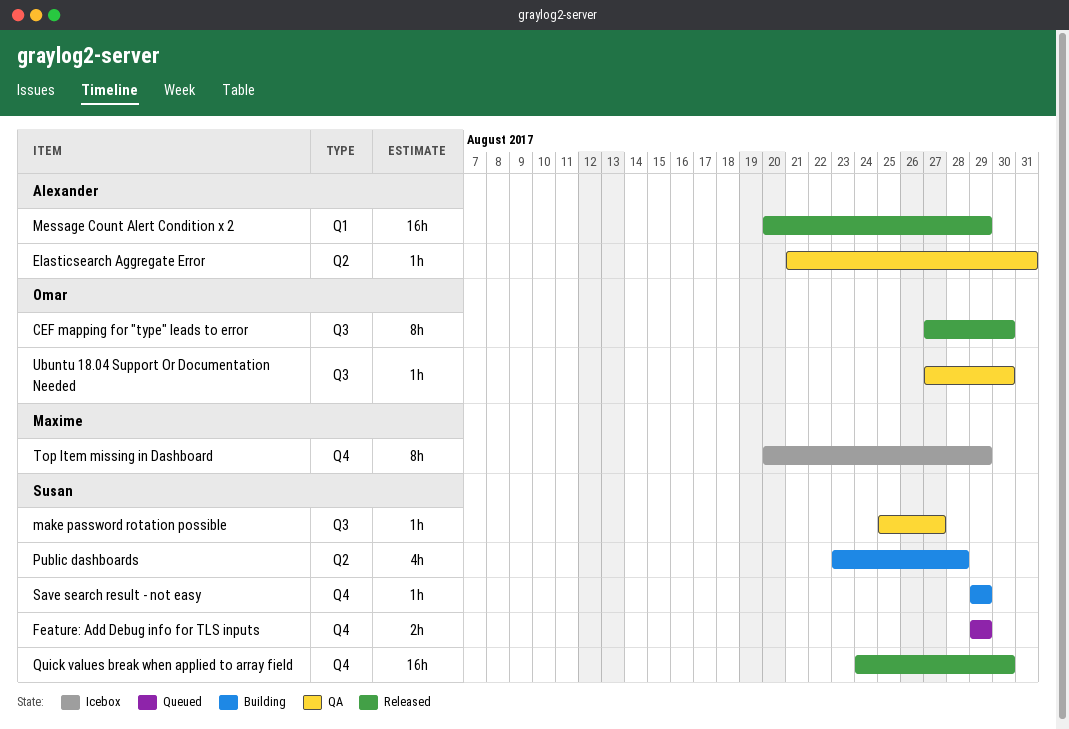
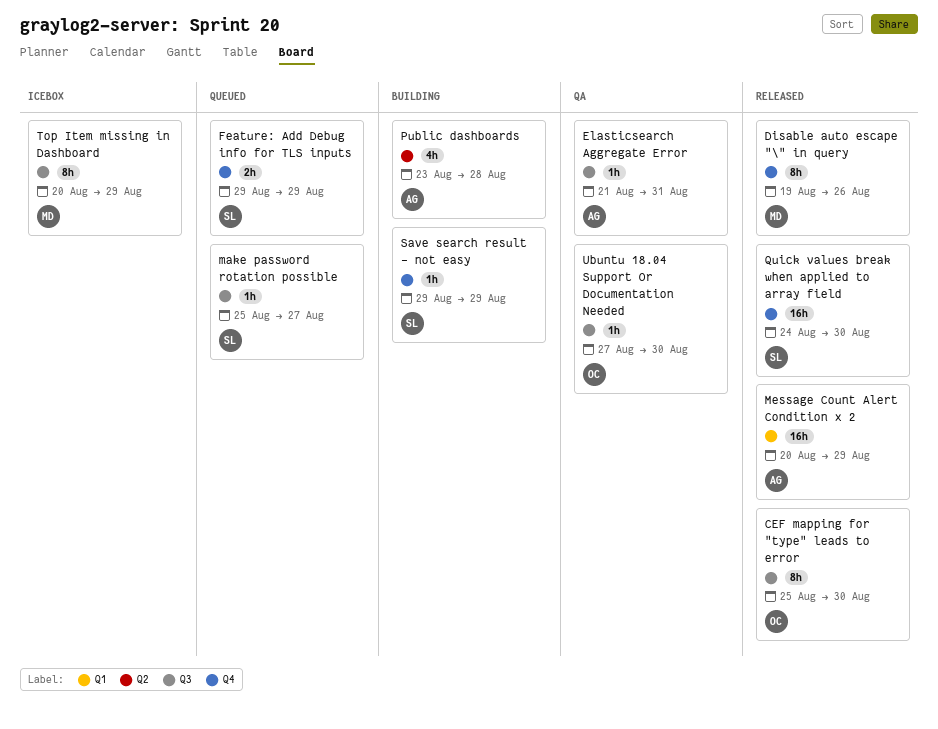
CEF mapping for "type" leads to error, start: Aug 27 -> Aug 25
Disable auto escape "\" in query: none -> present
Elasticsearch Aggregate Error, label: Q2 -> Q3
make password rotation possible, status: QA -> Queued
Public dashboards, owner: Susan -> Alexander
Top Item missing in Dashboard, label: Q4 -> Q3

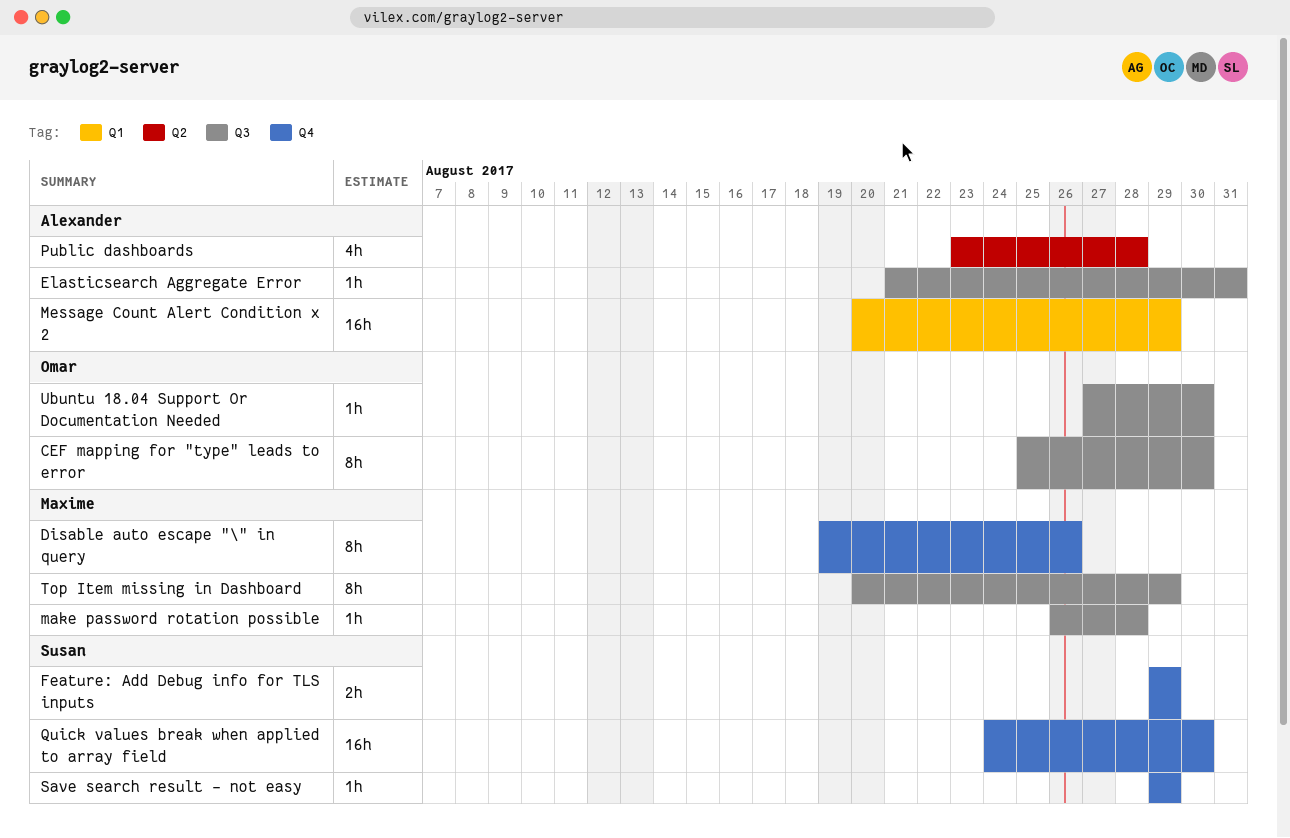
make password rotation possible, owner: Susan -> Maxime
make password rotation possible, start: Aug 25 -> Aug 26
make password rotation possible, due: Aug 27 -> Aug 28

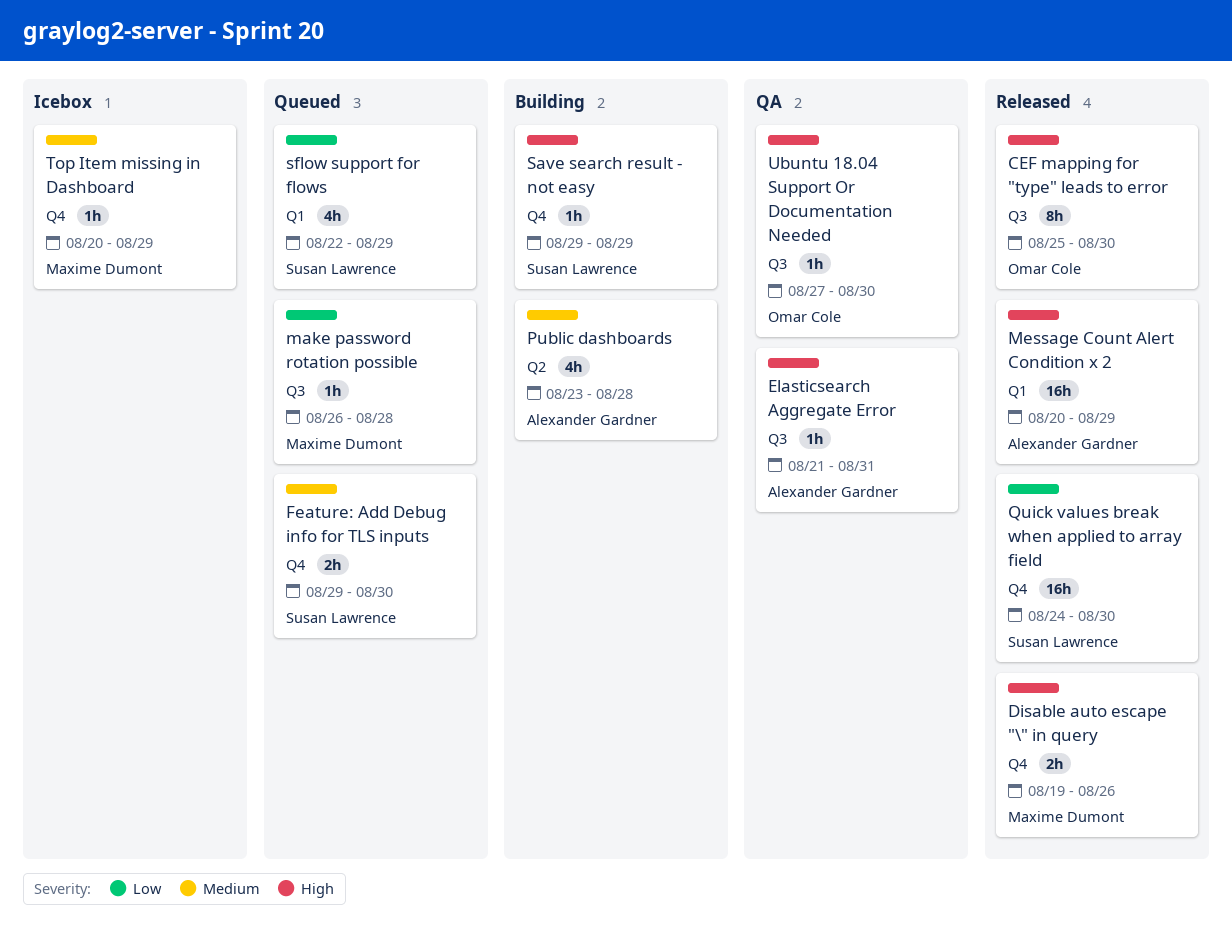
Disable auto escape "\" in query, estimate: 8h -> 2h
Feature: Add Debug info for TLS inputs, due: Aug 29 -> Aug 30
sflow support for flows: none -> present
Top Item missing in Dashboard, label: Q3 -> Q4
Top Item missing in Dashboard, estimate: 8h -> 1h

